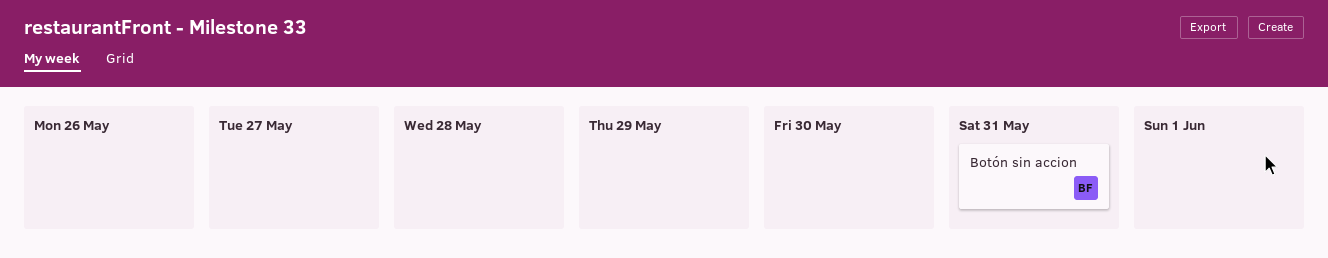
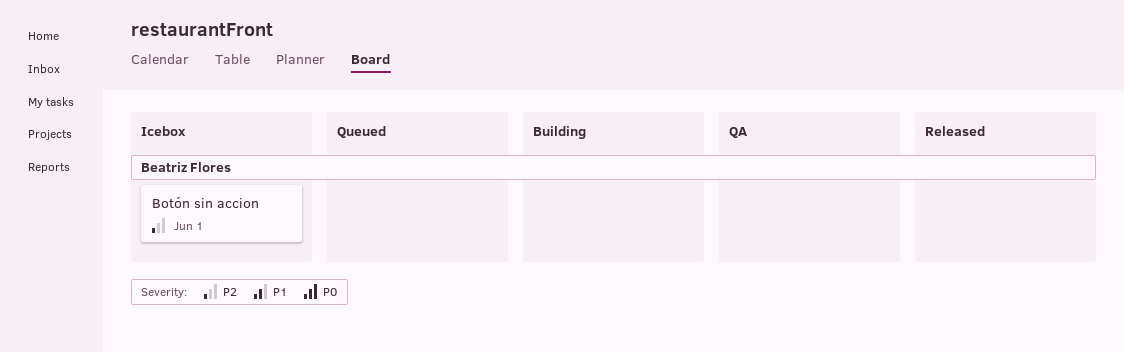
Botón sin accion, due: May 31 -> Jun 1

